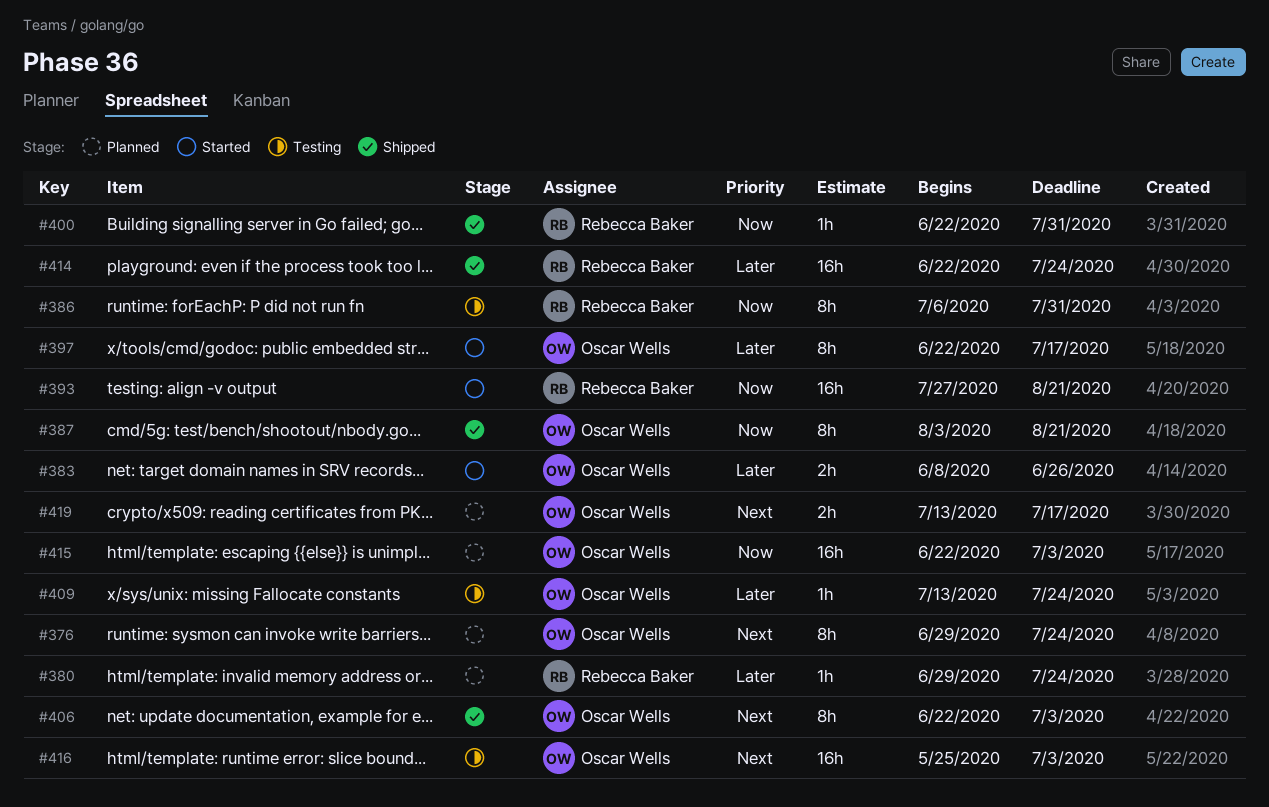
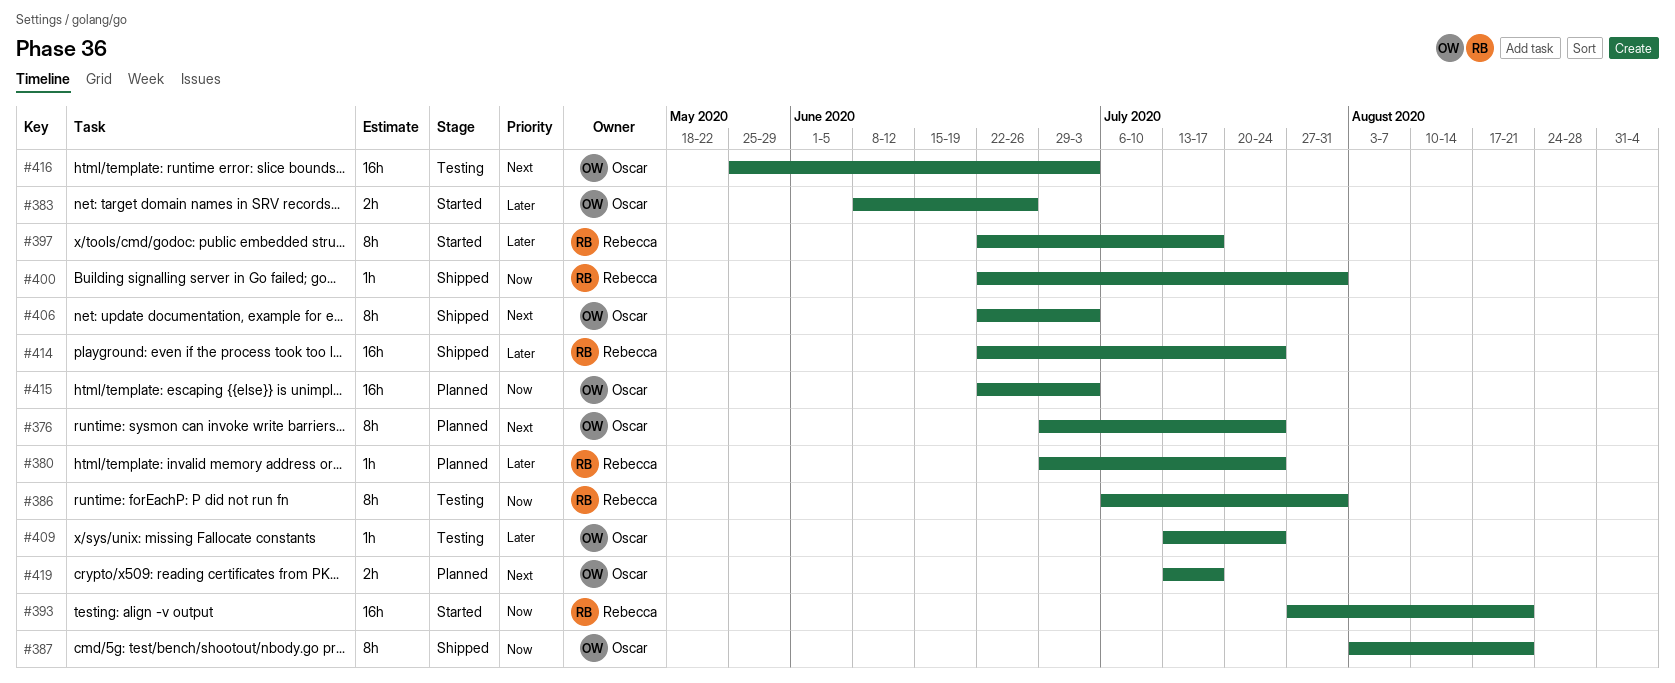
#397, owner: Oscar Wells -> Rebecca Baker

